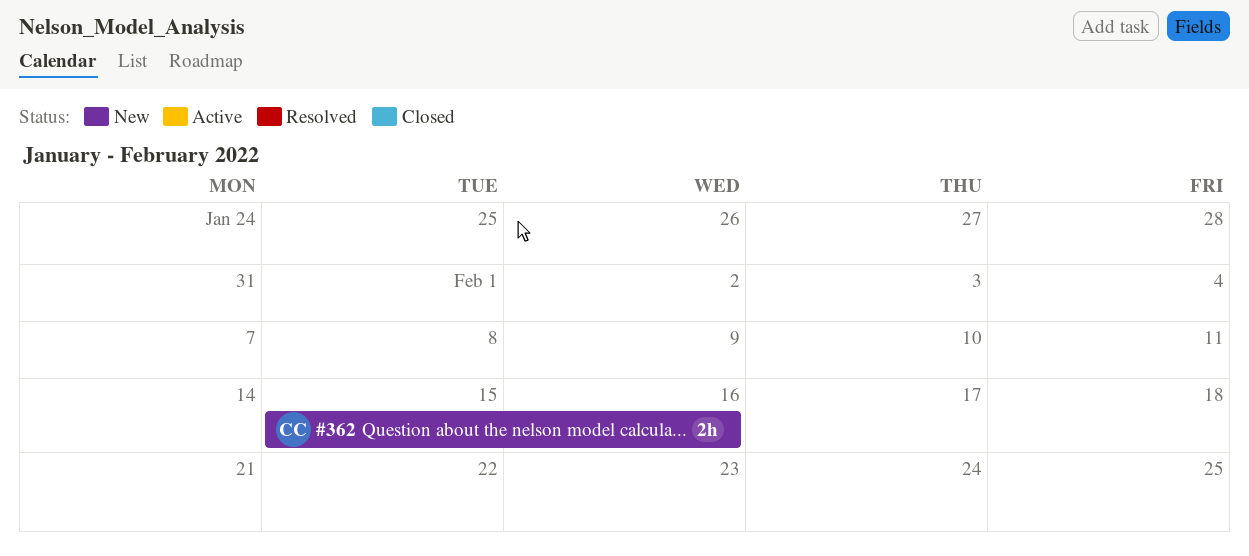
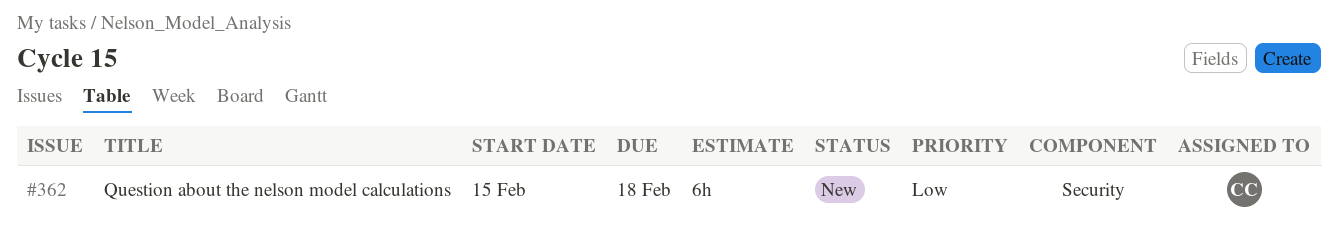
#362, estimate: 2h -> 6h
#362, due: Feb 16 -> Feb 18

